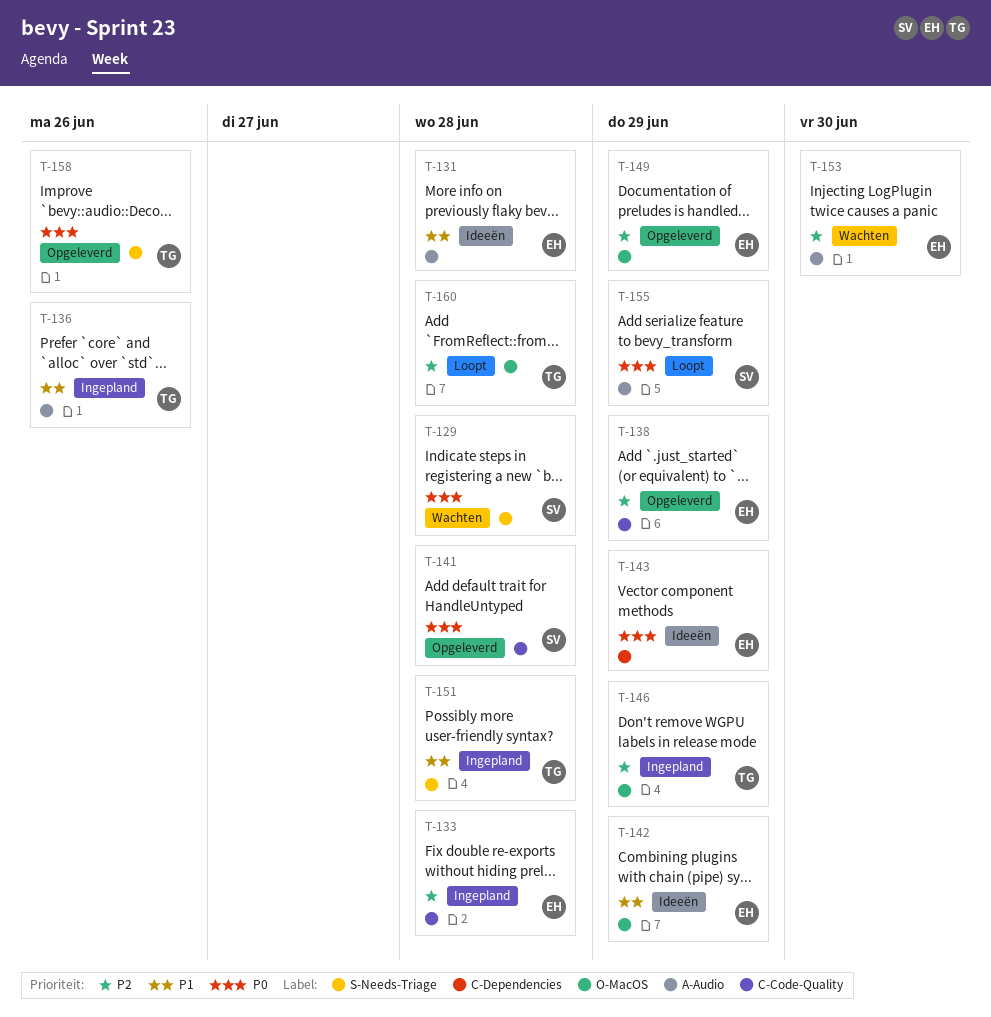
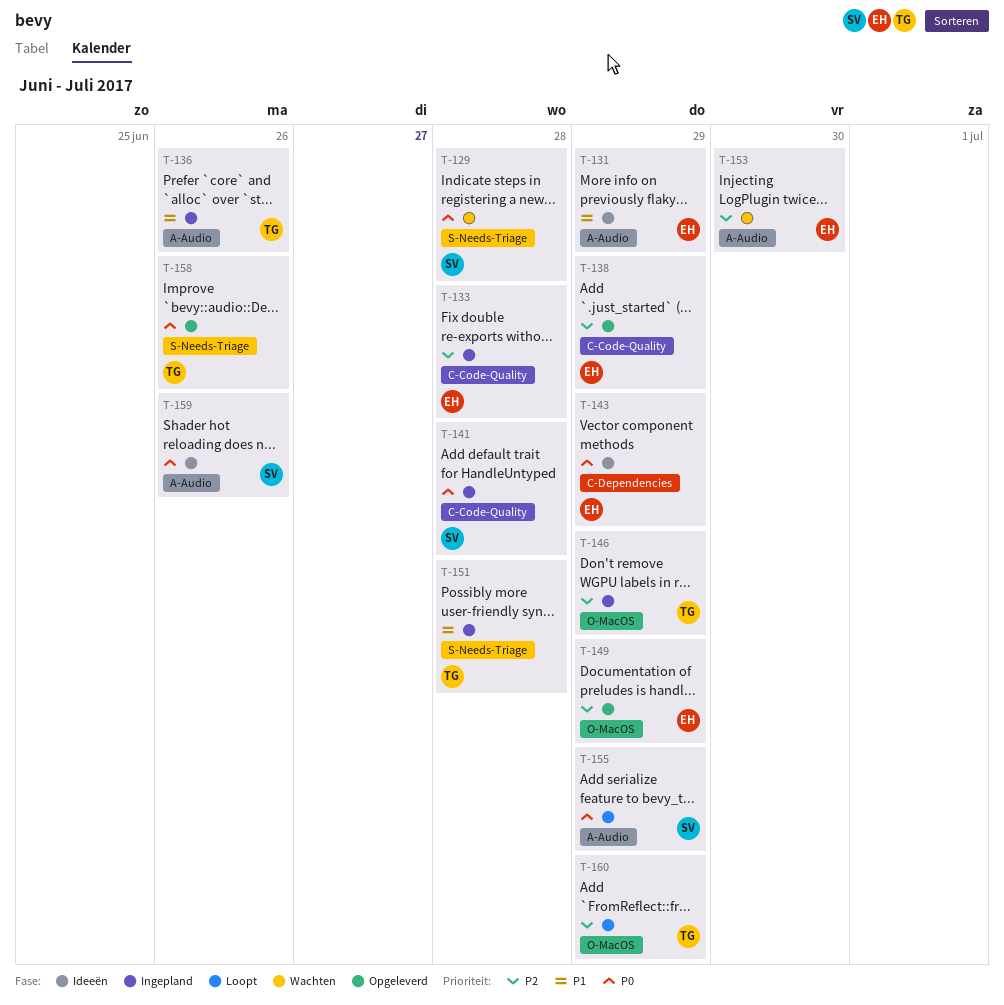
T-131, due: Jun 28 -> Jun 29
T-141, status: Opgeleverd -> Ingepland
T-142: present -> none
T-159: none -> present
T-160, due: Jun 28 -> Jun 29

